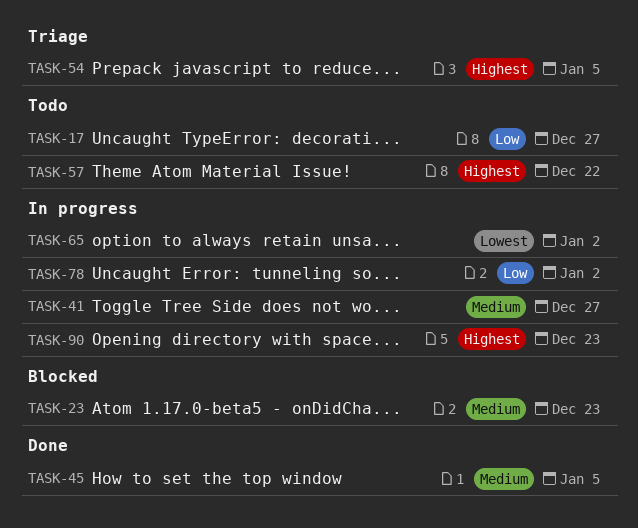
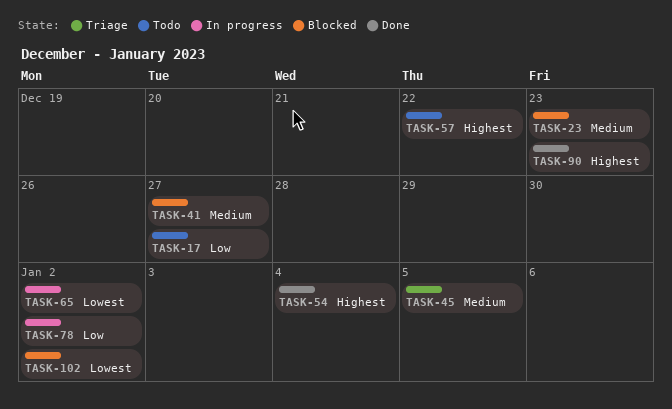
TASK-41, status: In progress -> Blocked
TASK-45, status: Done -> Triage
TASK-54, status: Triage -> Done
TASK-54, due: Jan 5 -> Jan 4
TASK-90, status: In progress -> Done
TASK-102: none -> present

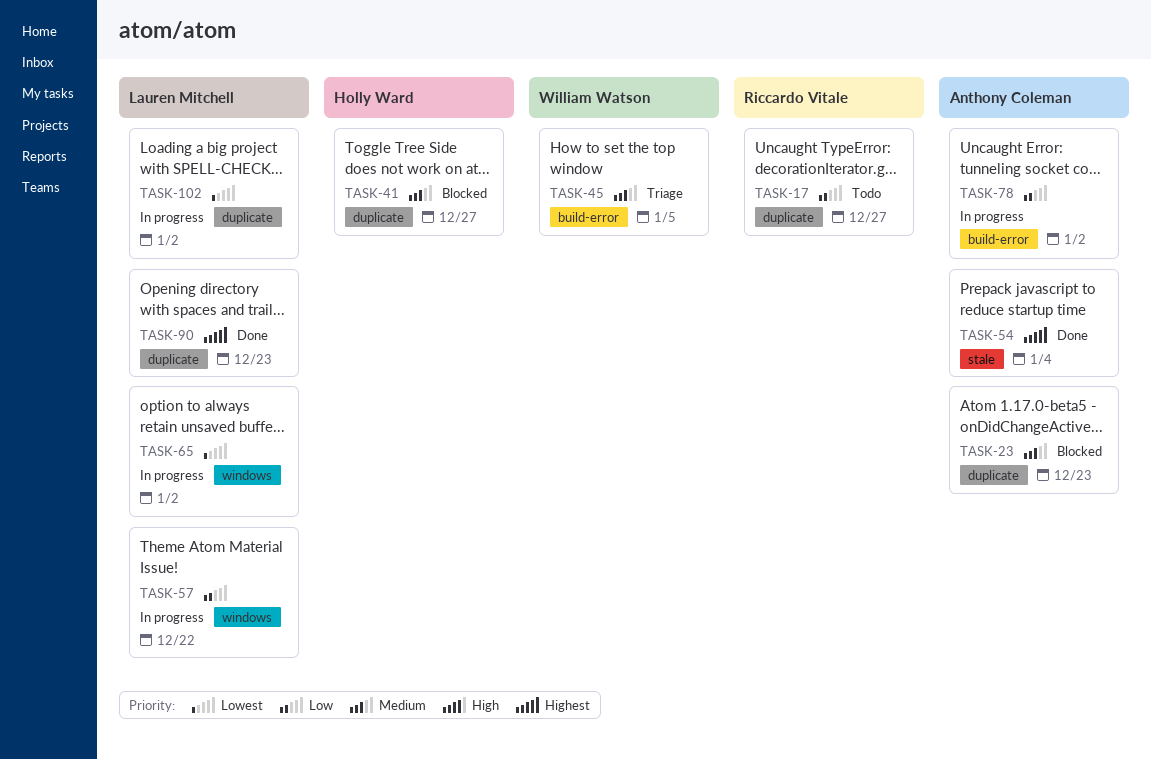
TASK-57, status: Todo -> In progress
TASK-57, priority: Highest -> Low
TASK-102, status: Blocked -> In progress

